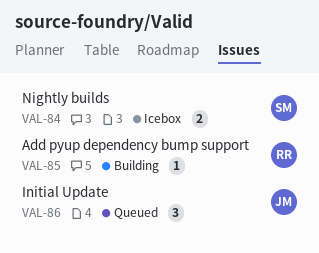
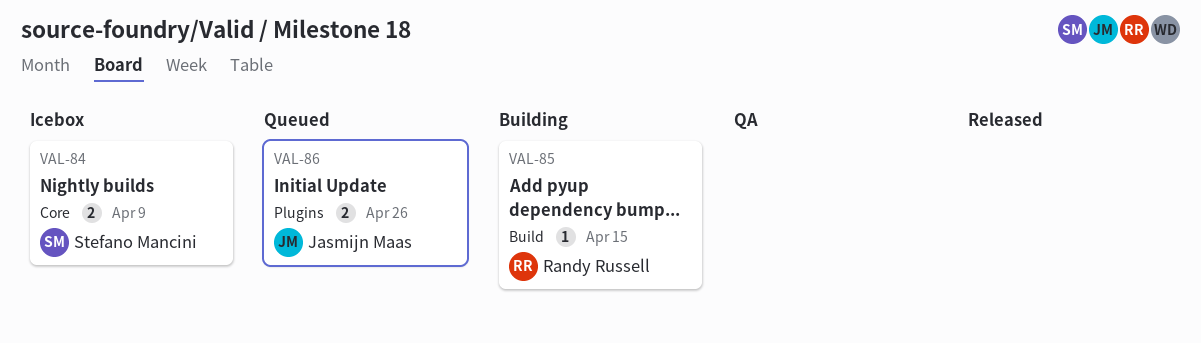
VAL-86, estimate: 3 -> 2

